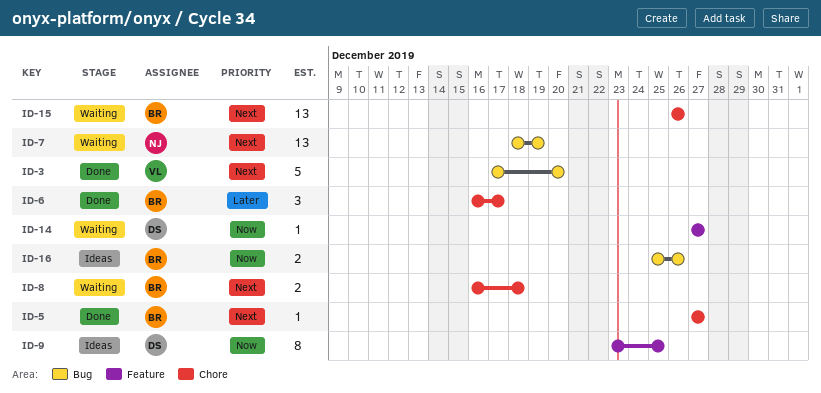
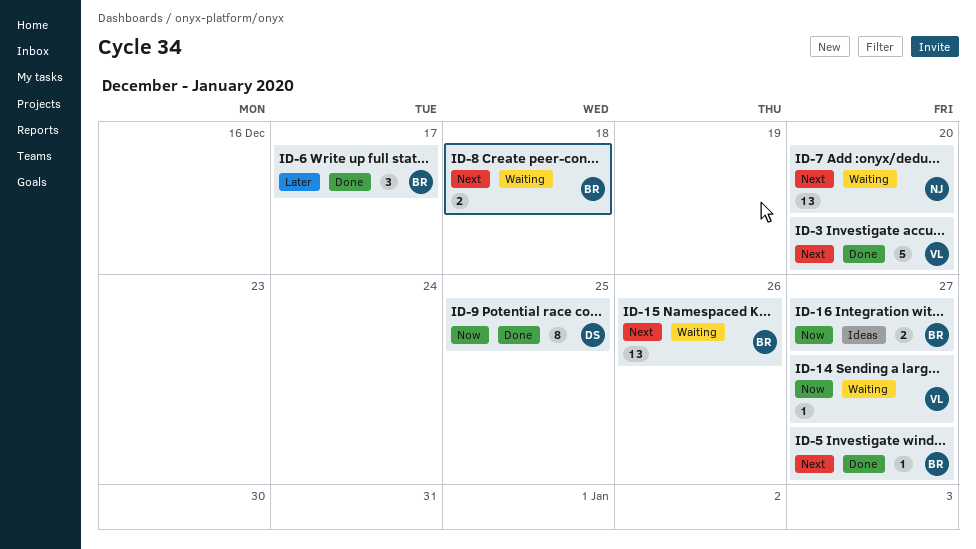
ID-7, due: Dec 19 -> Dec 20
ID-9, status: Ideas -> Done
ID-14, owner: DS -> VL
ID-16, due: Dec 26 -> Dec 27

